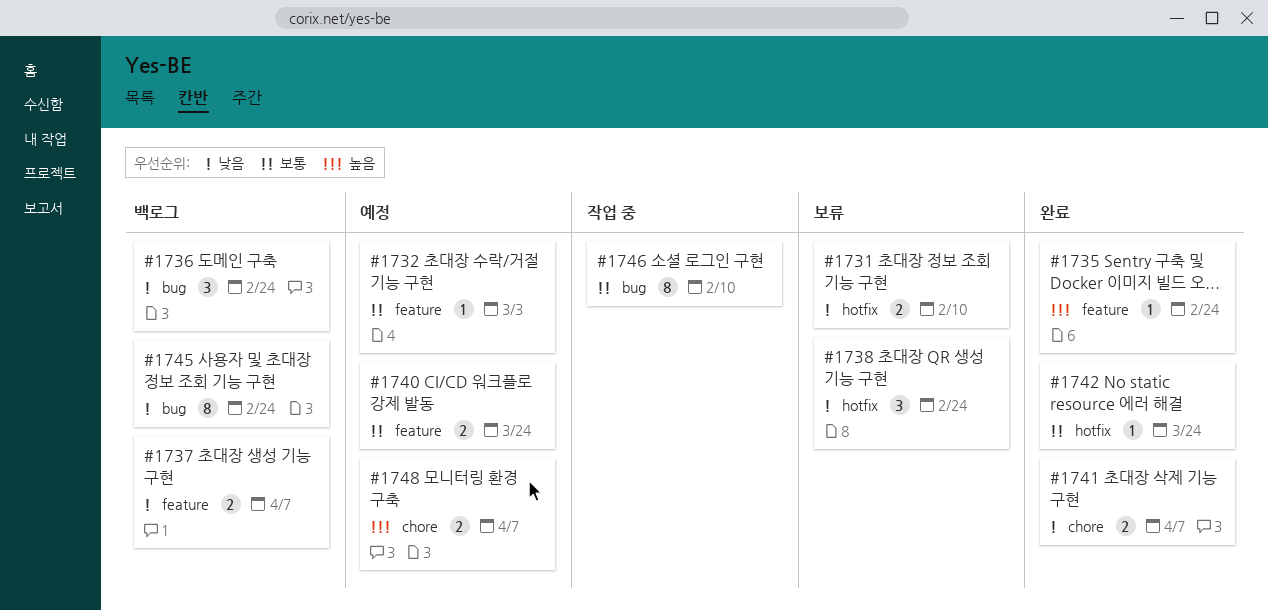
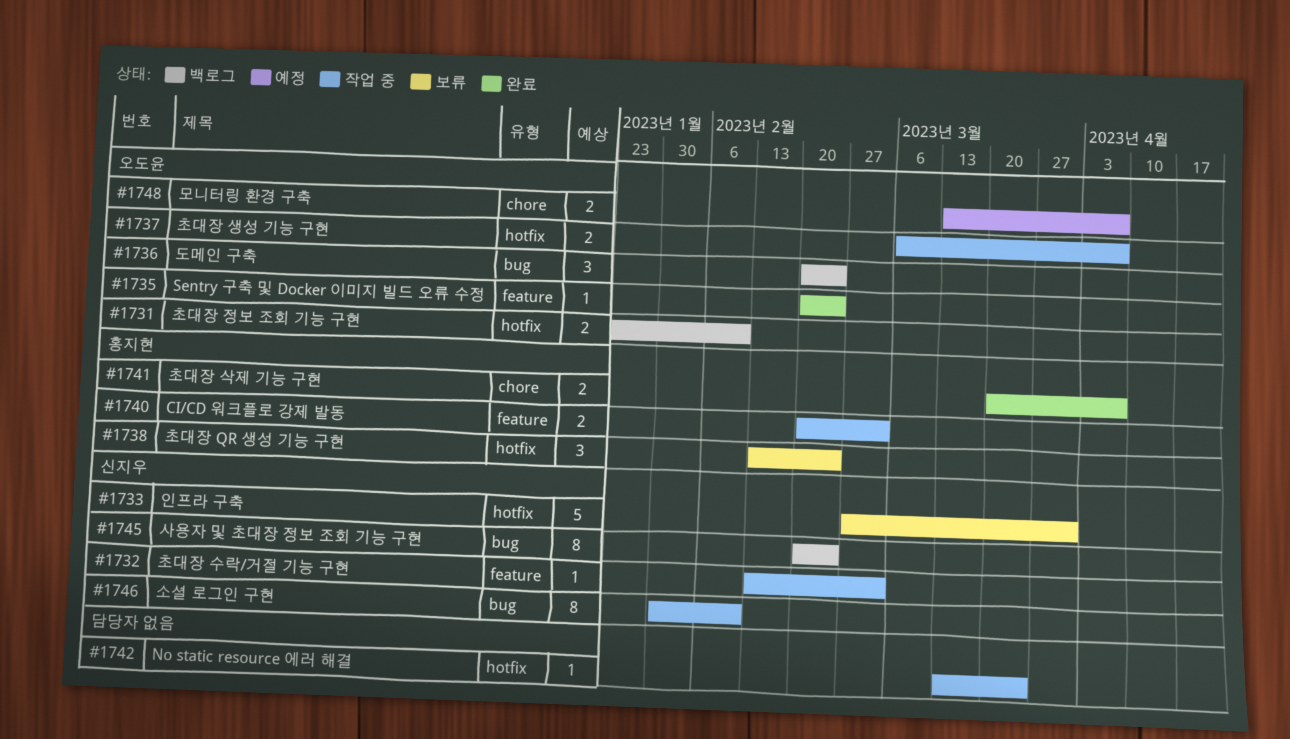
#1731, status: 보류 -> 백로그
#1732, status: 예정 -> 작업 중
#1733: none -> present
#1737, status: 백로그 -> 작업 중
#1737, label: feature -> hotfix
#1740, status: 예정 -> 작업 중
#1740, due: Mar 24 -> Mar 3
#1742, status: 완료 -> 작업 중

